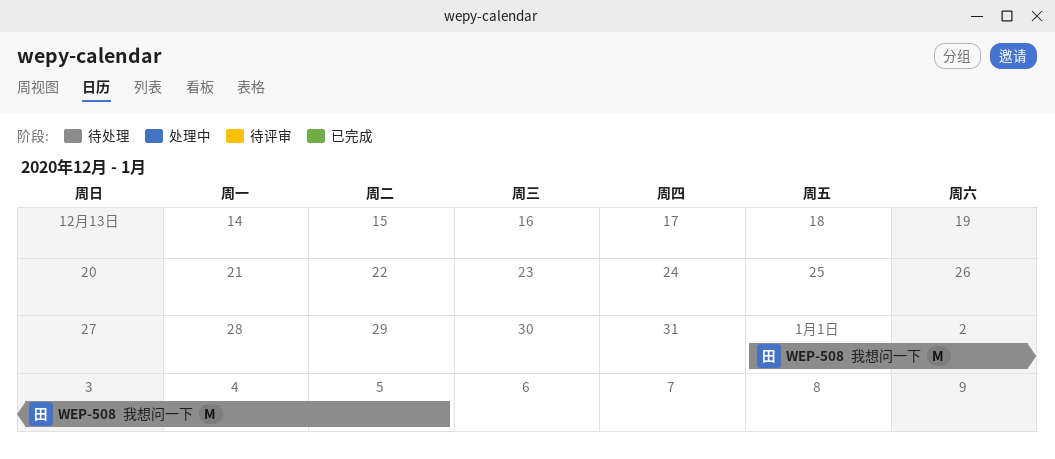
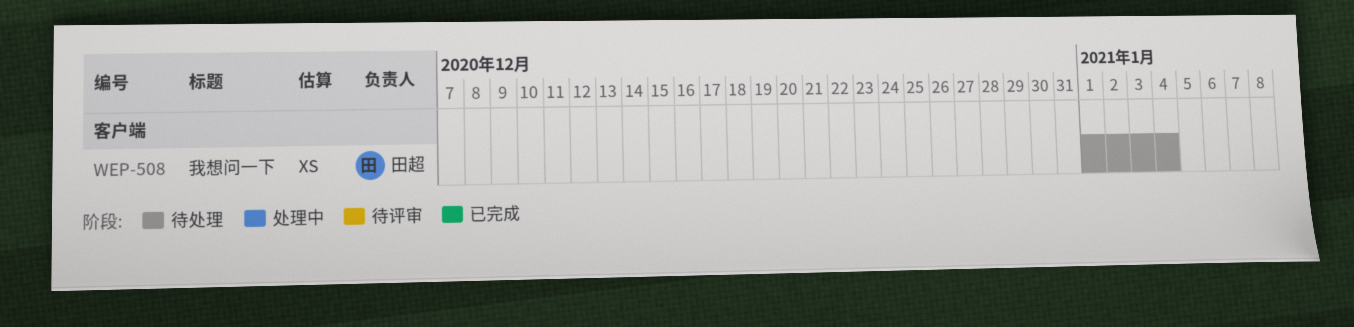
WEP-508, estimate: M -> XS
WEP-508, due: Jan 5 -> Jan 4

